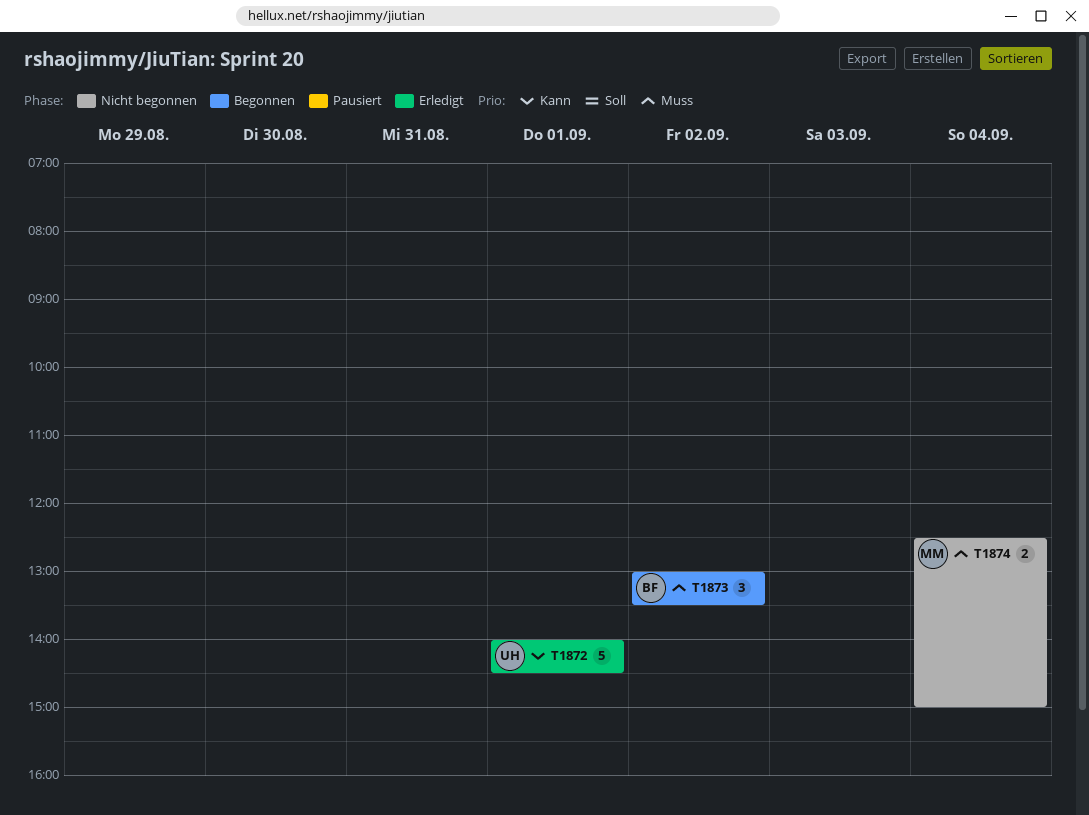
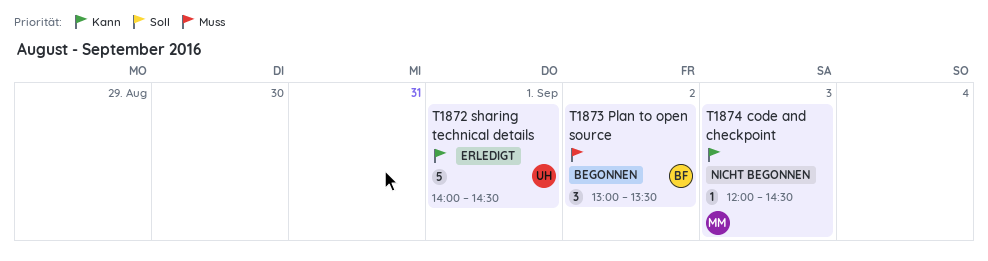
T1874, priority: Muss -> Kann
T1874, estimate: 2 -> 1
T1874, day: Sep 4 -> Sep 3
T1874, begins: 12:30 -> 12:00
T1874, ends: 15:00 -> 14:30

